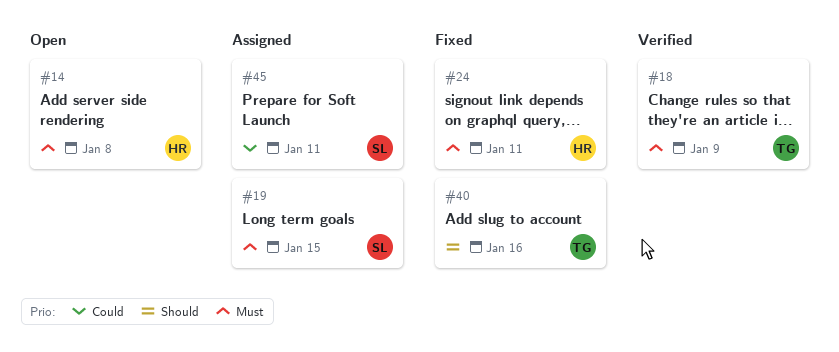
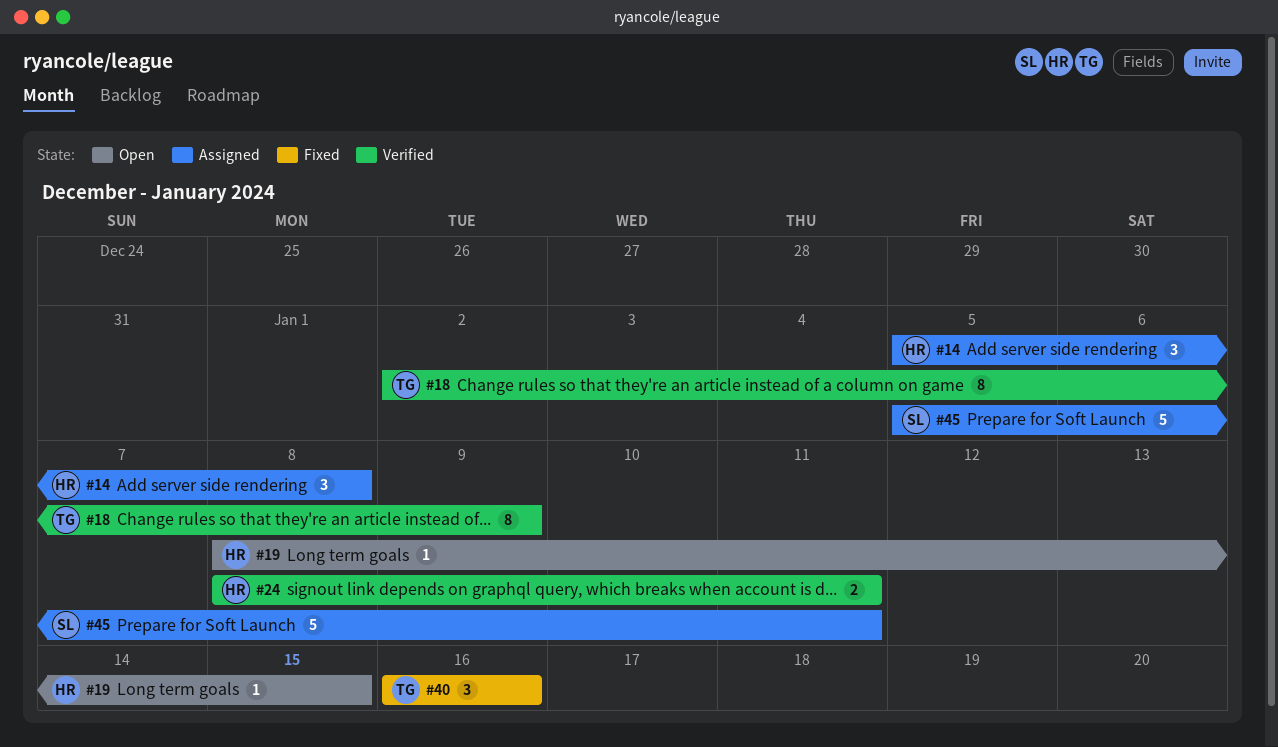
#14, status: Open -> Assigned
#19, status: Assigned -> Open
#19, owner: SL -> HR
#24, status: Fixed -> Verified

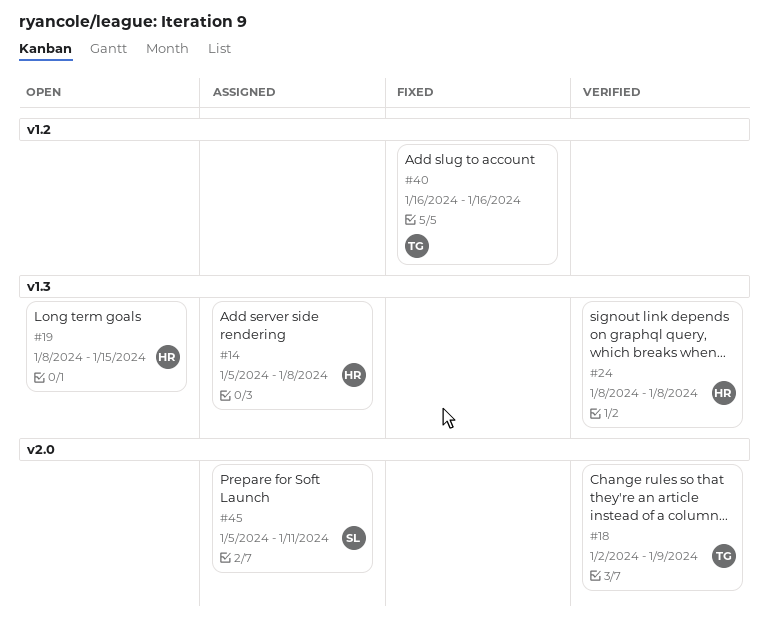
#24, due: Jan 11 -> Jan 8

